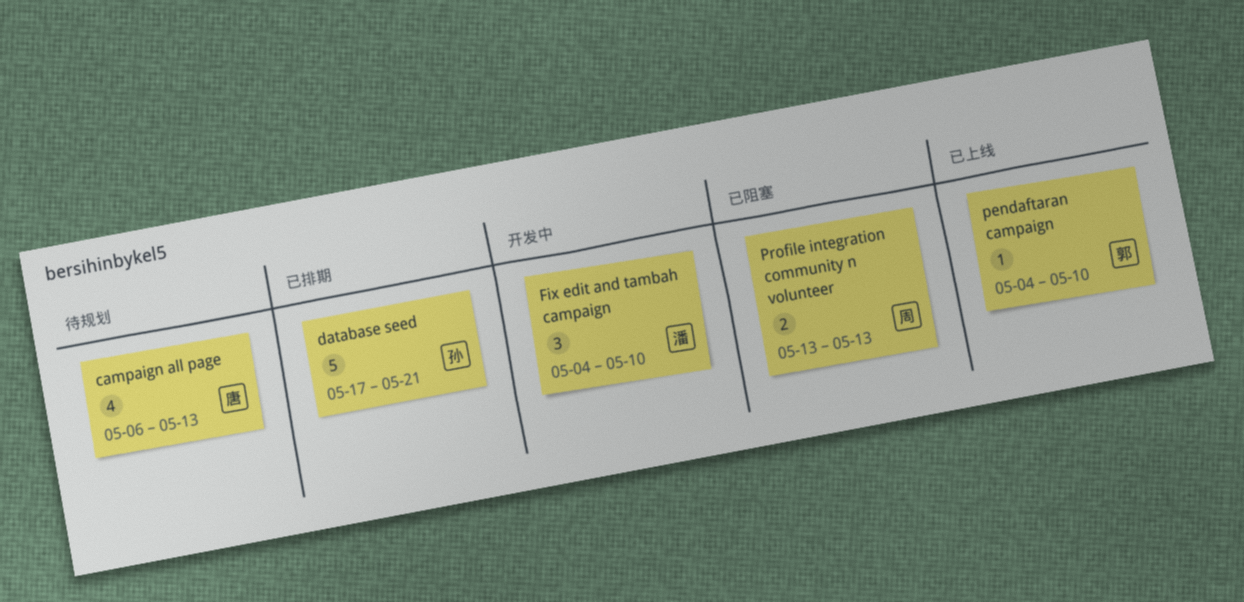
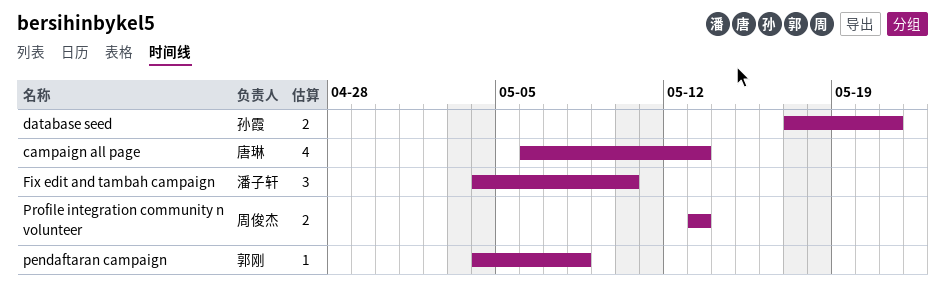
database seed, estimate: 5 -> 2
pendaftaran campaign, due: May 10 -> May 8

